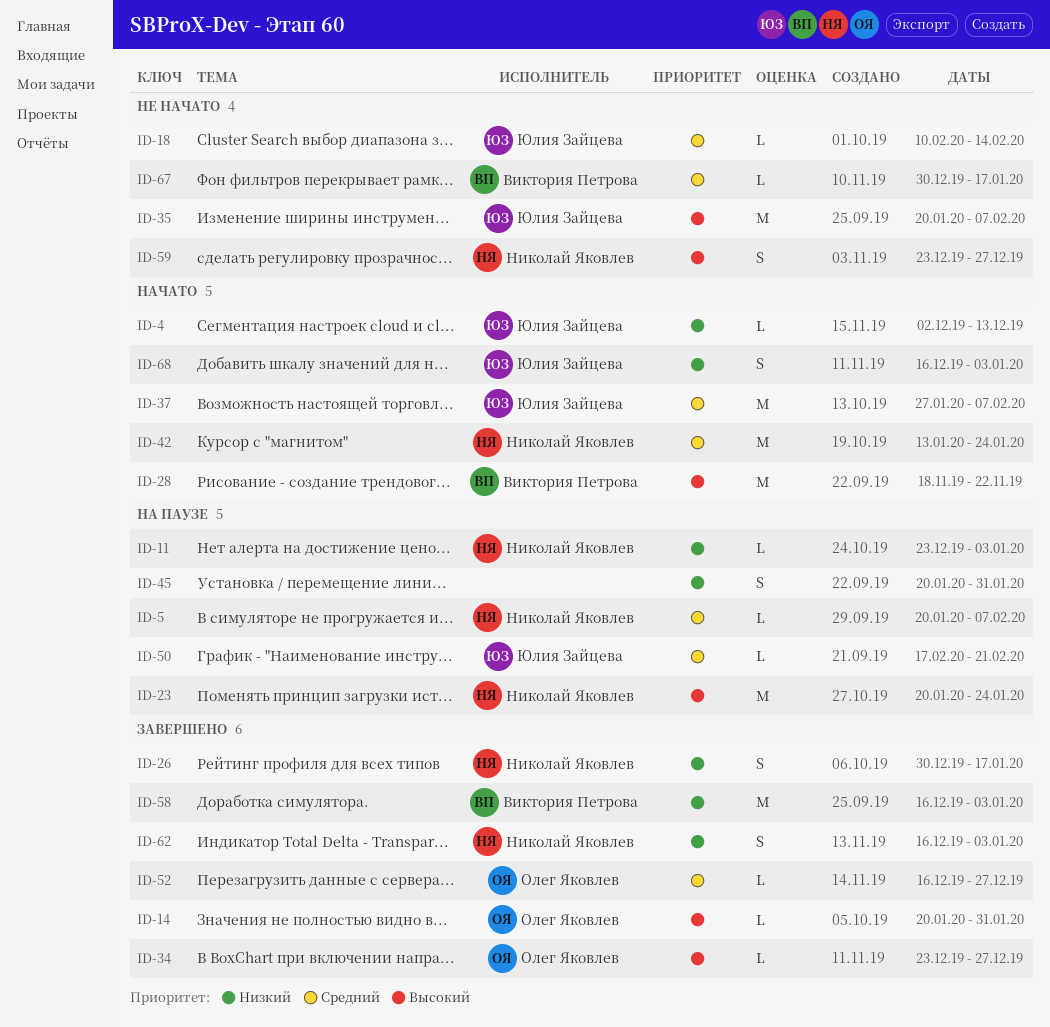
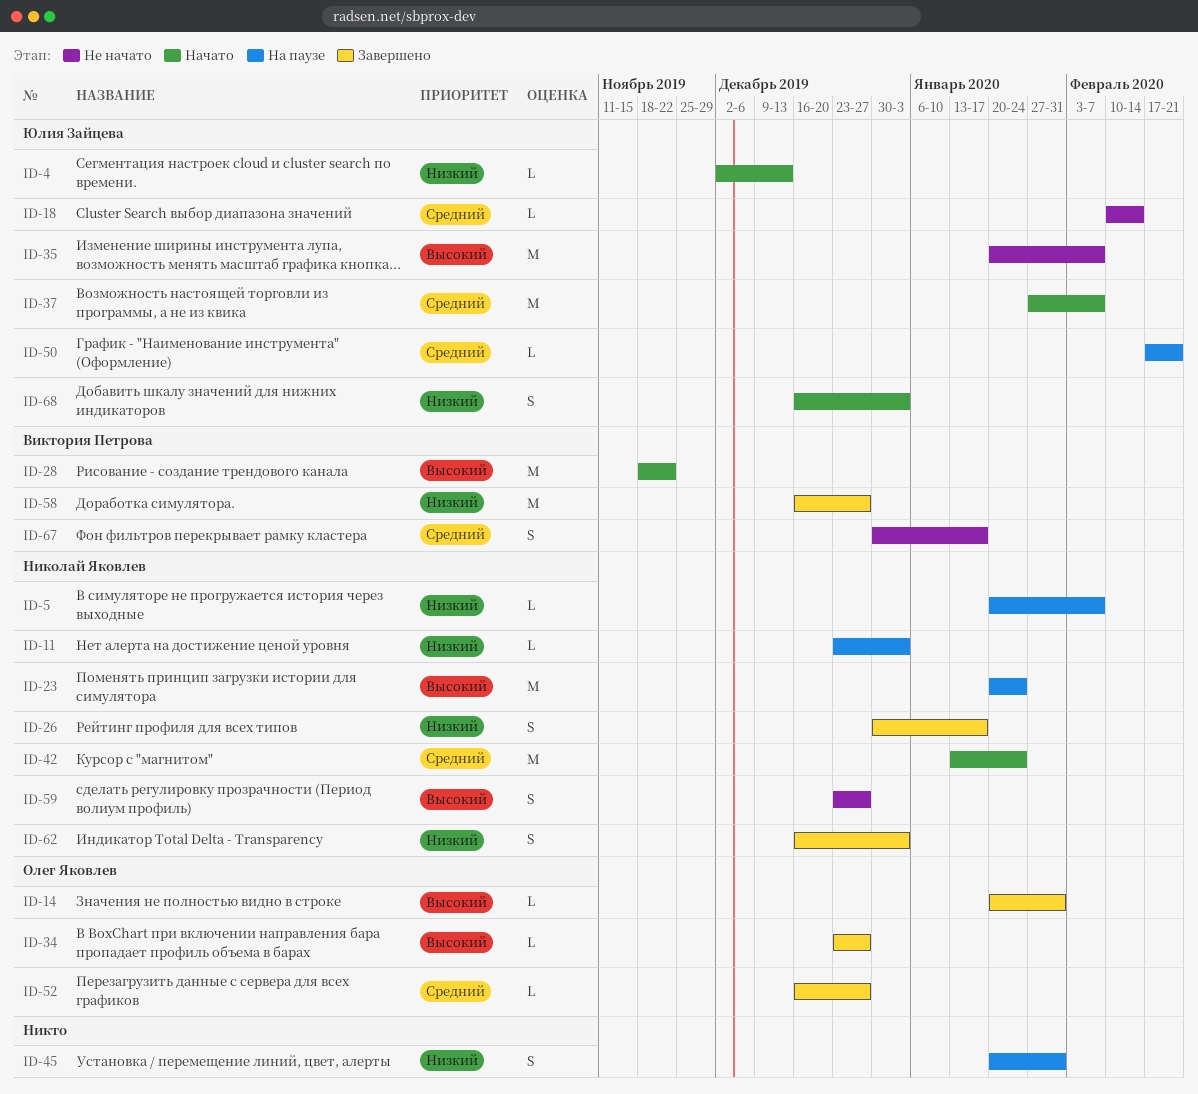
ID-5, priority: Средний -> Низкий
ID-58, due: Jan 3 -> Dec 27
ID-67, estimate: L -> S

